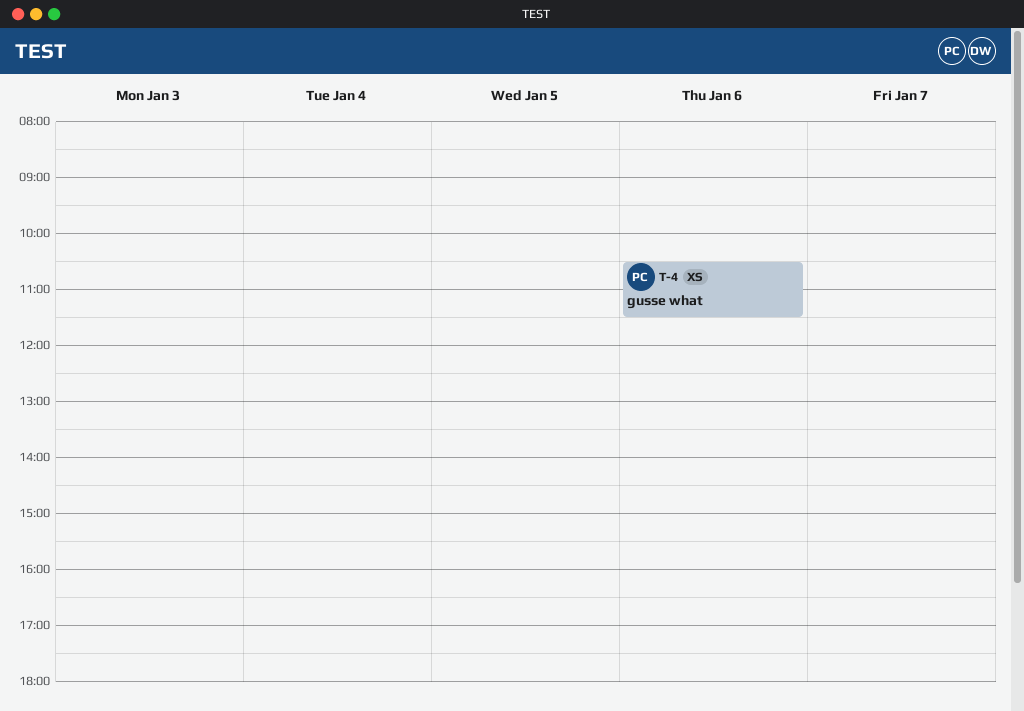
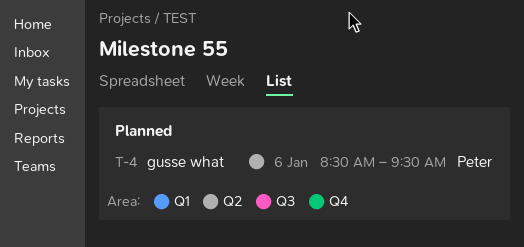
T-4, begins: 10:30 -> 08:30
T-4, ends: 11:30 -> 09:30

